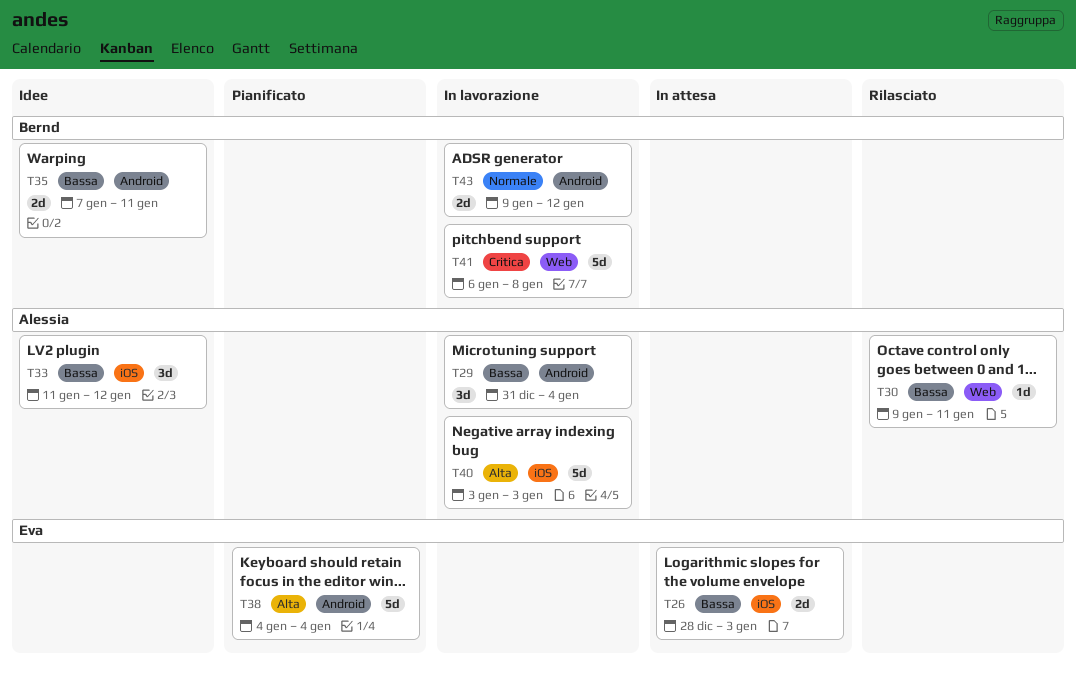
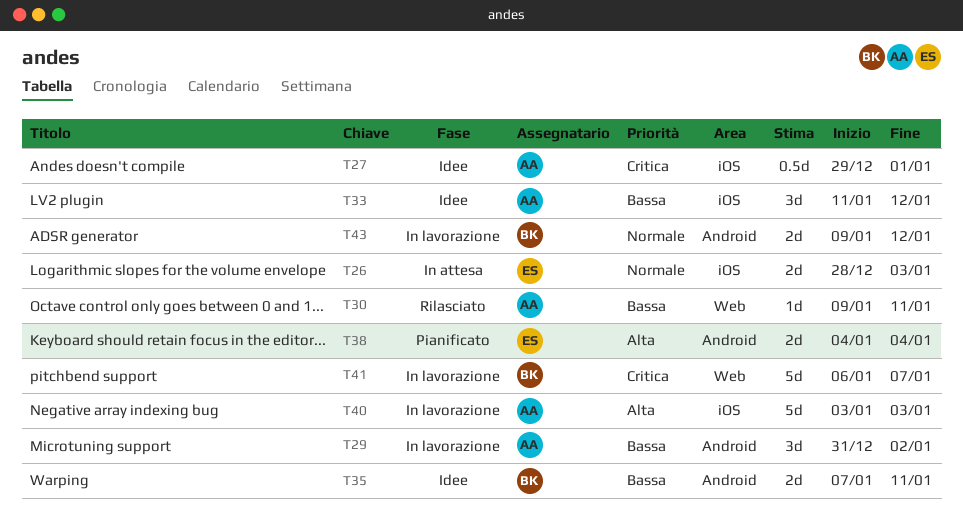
T26, priority: Bassa -> Normale
T27: none -> present
T29, due: Jan 4 -> Jan 2
T38, estimate: 5d -> 2d
T41, due: Jan 8 -> Jan 7

